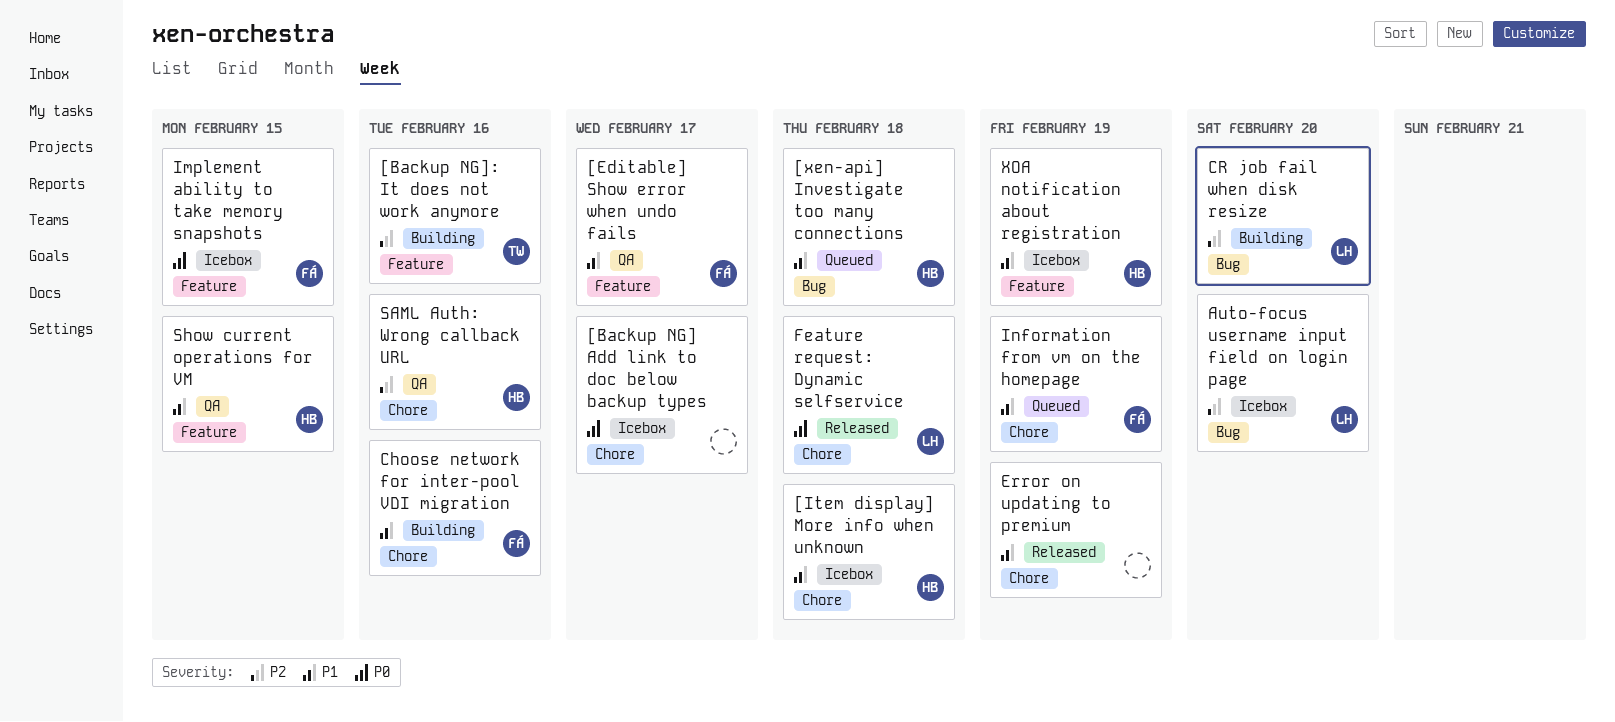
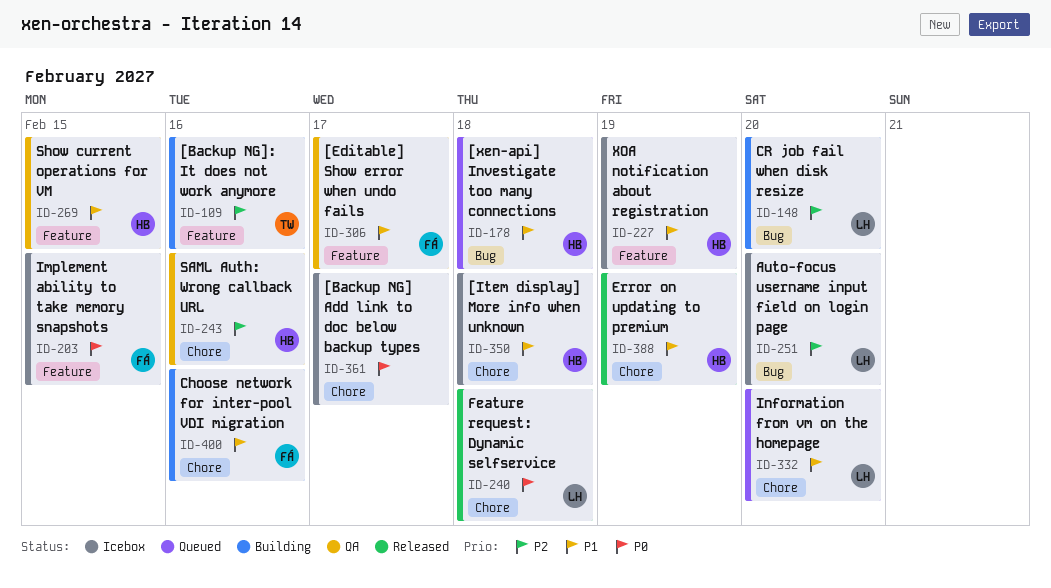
Error on updating to premium, owner: none -> HB
Information from vm on the homepage, owner: FÁ -> LH
Information from vm on the homepage, due: Feb 19 -> Feb 20

